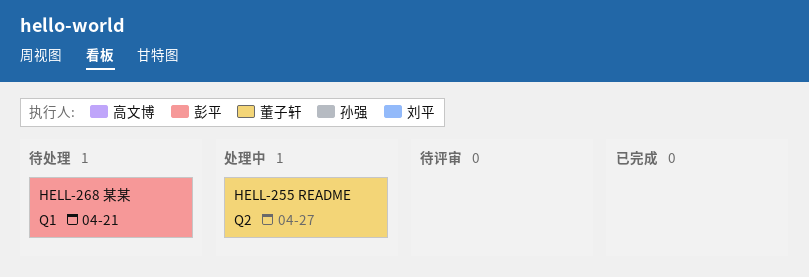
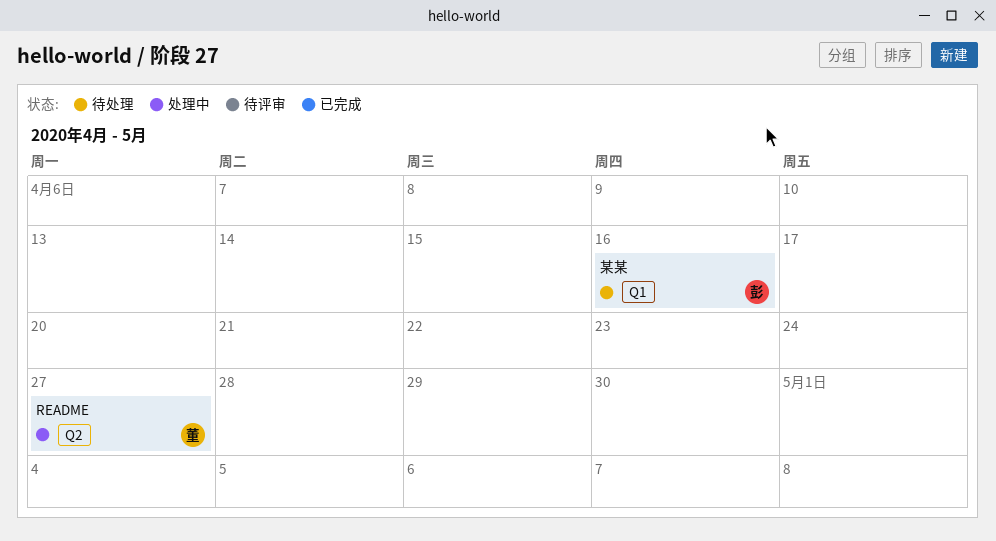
某某, due: Apr 21 -> Apr 16

